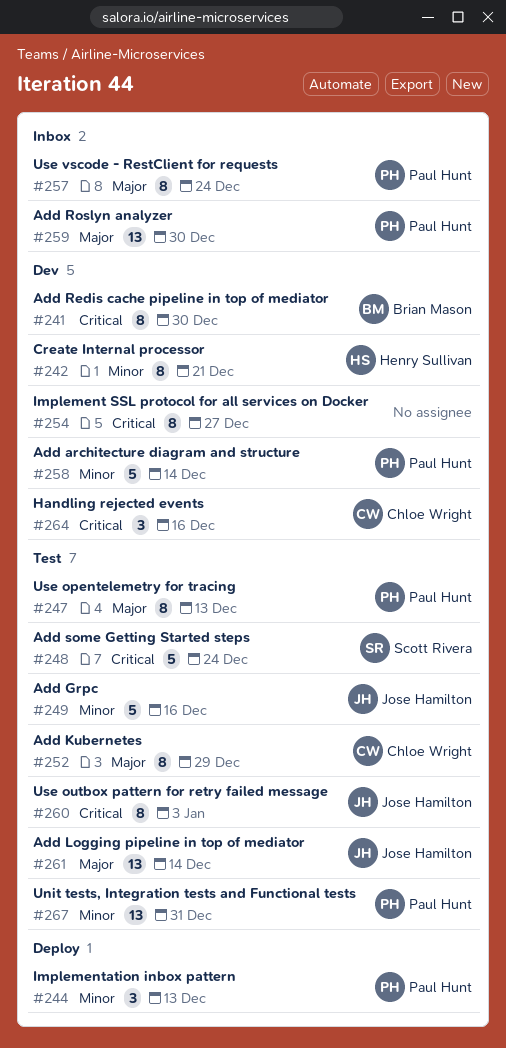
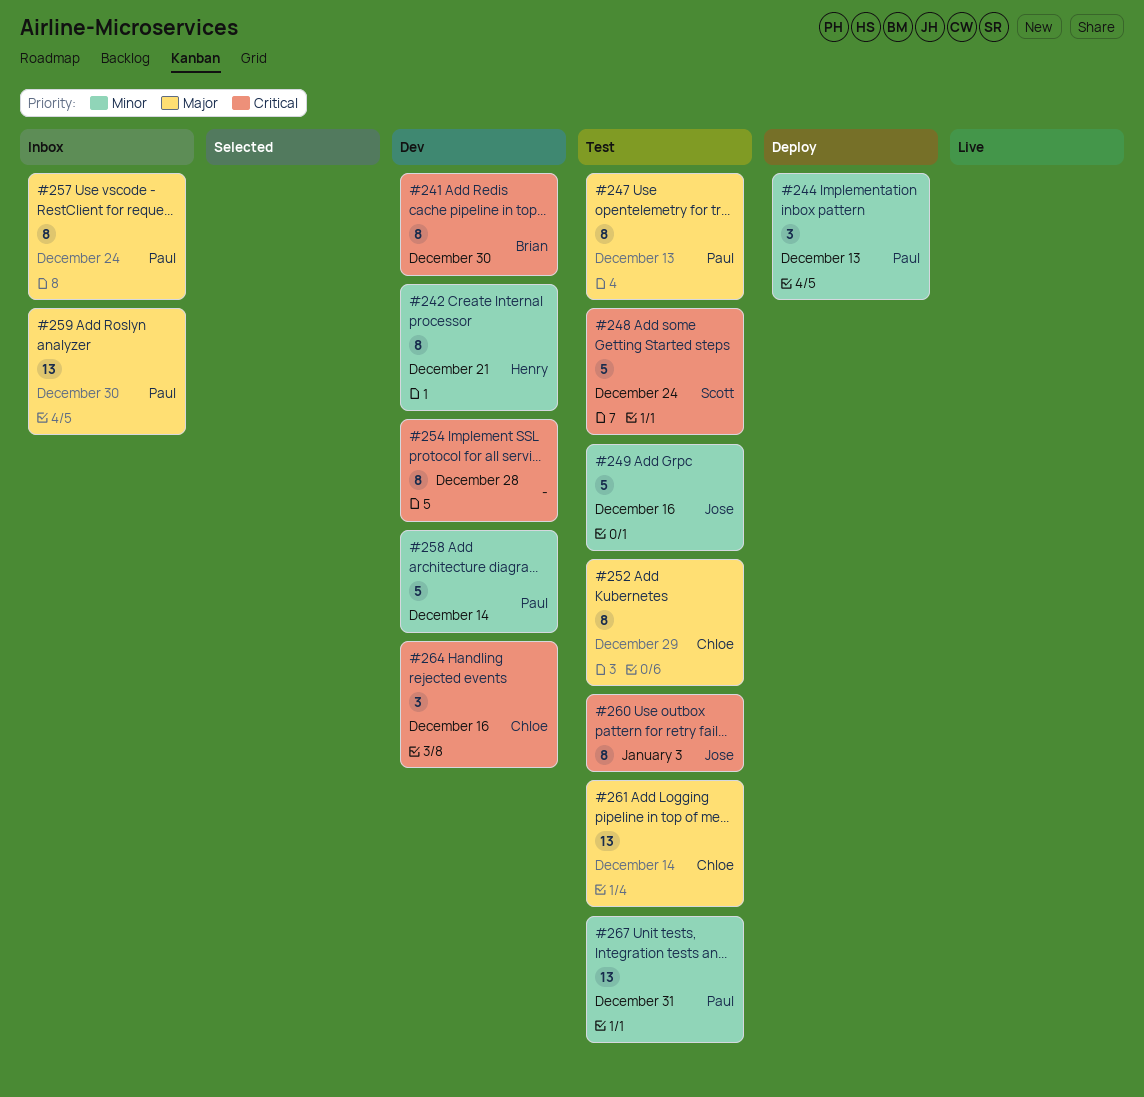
#254, due: Dec 27 -> Dec 28
#261, owner: Jose Hamilton -> Chloe Wright

